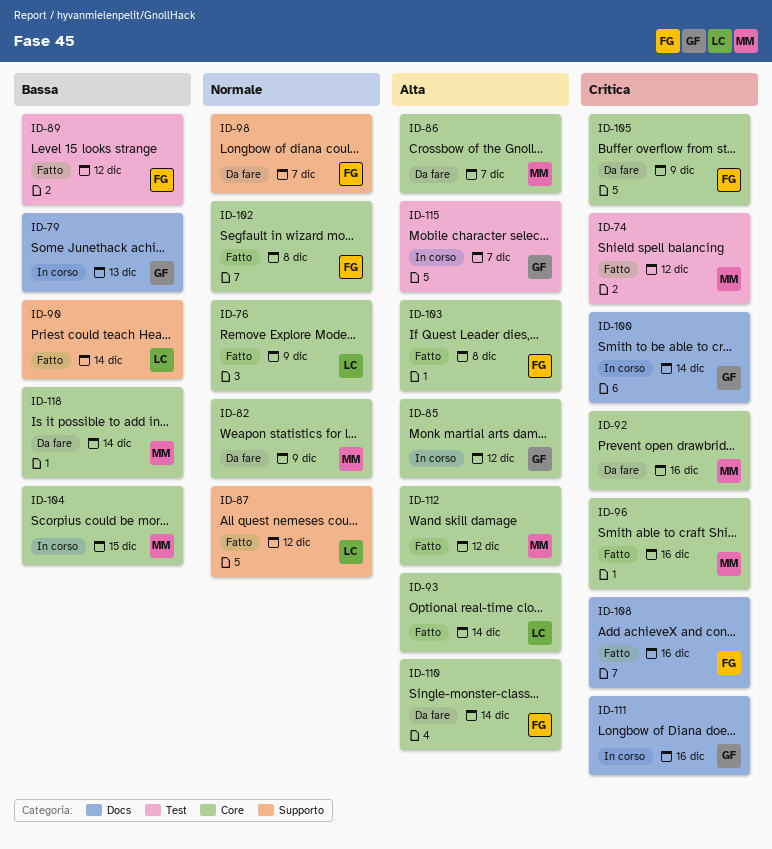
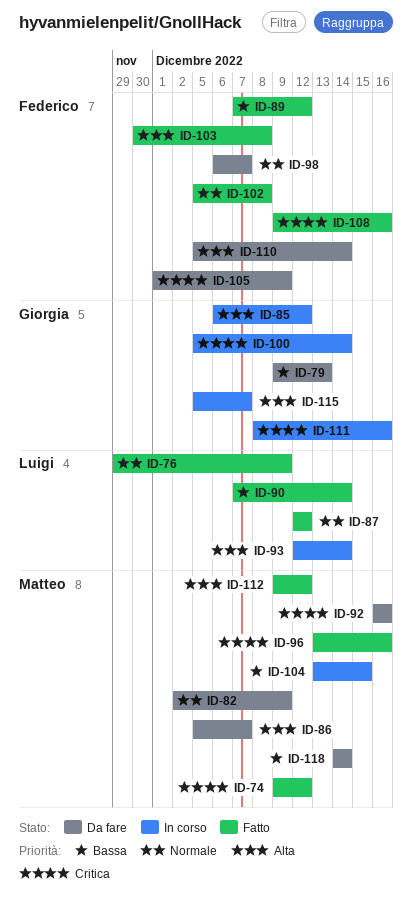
ID-79, status: In corso -> Da fare
ID-93, status: Fatto -> In corso

